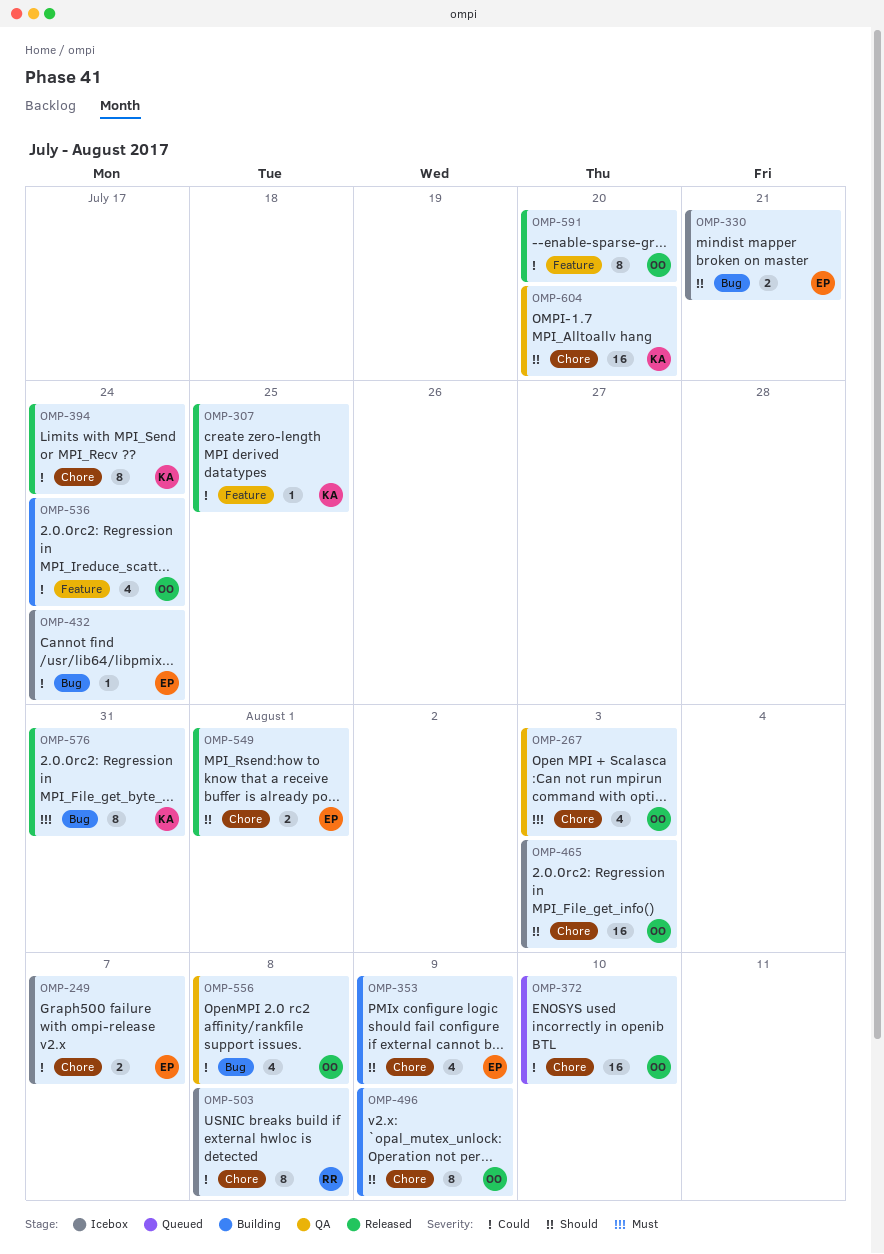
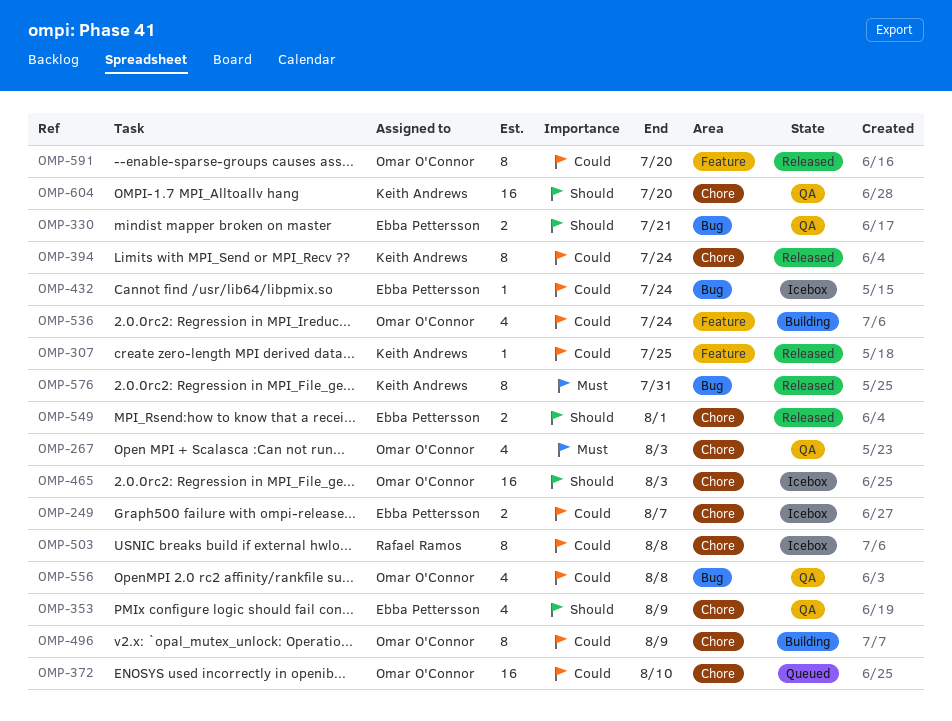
OMP-330, status: Icebox -> QA
OMP-353, status: Building -> QA
OMP-496, priority: Should -> Could

